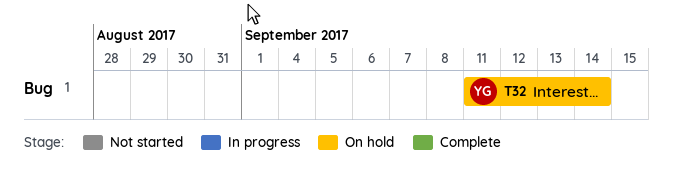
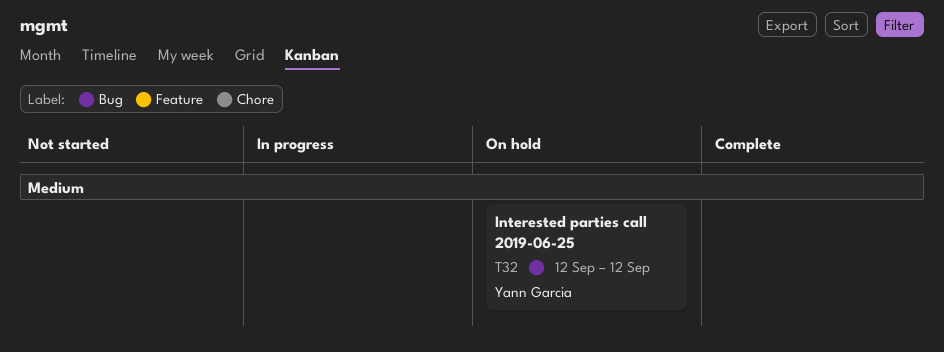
T32, start: Sep 11 -> Sep 12
T32, due: Sep 14 -> Sep 12

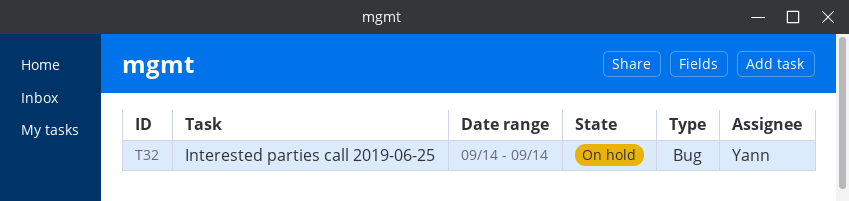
T32, start: Sep 12 -> Sep 14
T32, due: Sep 12 -> Sep 14

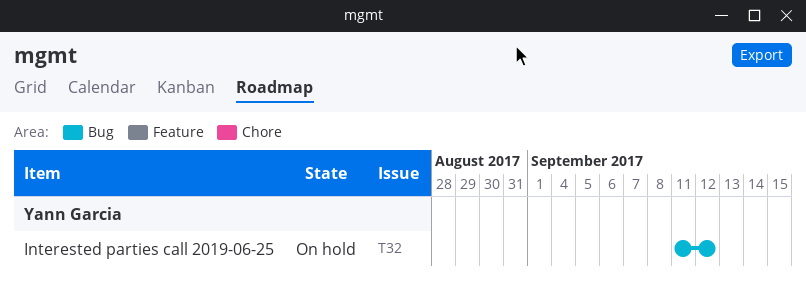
T32, start: Sep 14 -> Sep 11
T32, due: Sep 14 -> Sep 12

